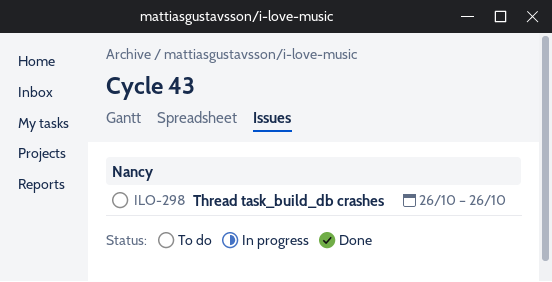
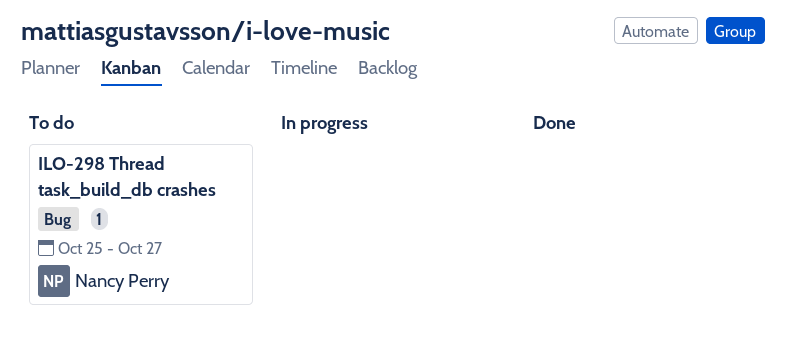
ILO-298, start: Oct 26 -> Oct 25
ILO-298, due: Oct 26 -> Oct 27

